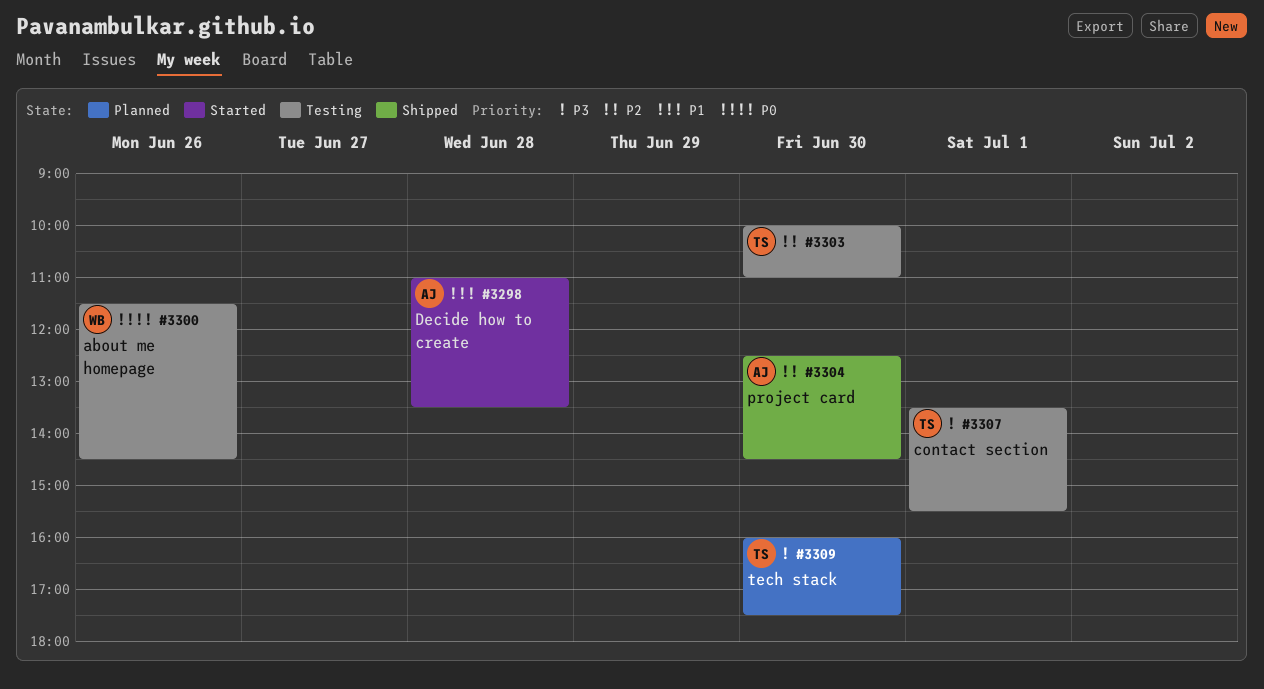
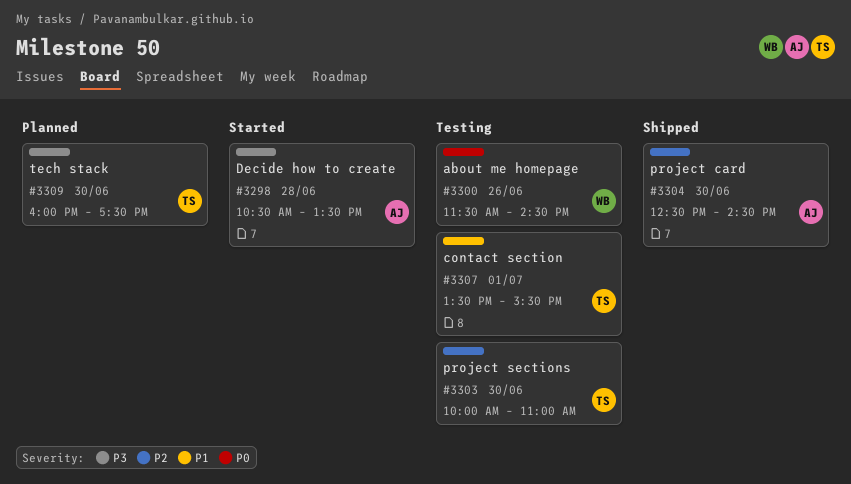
#3298, priority: P1 -> P3
#3298, begins: 11:00 -> 10:30
#3307, priority: P3 -> P1

